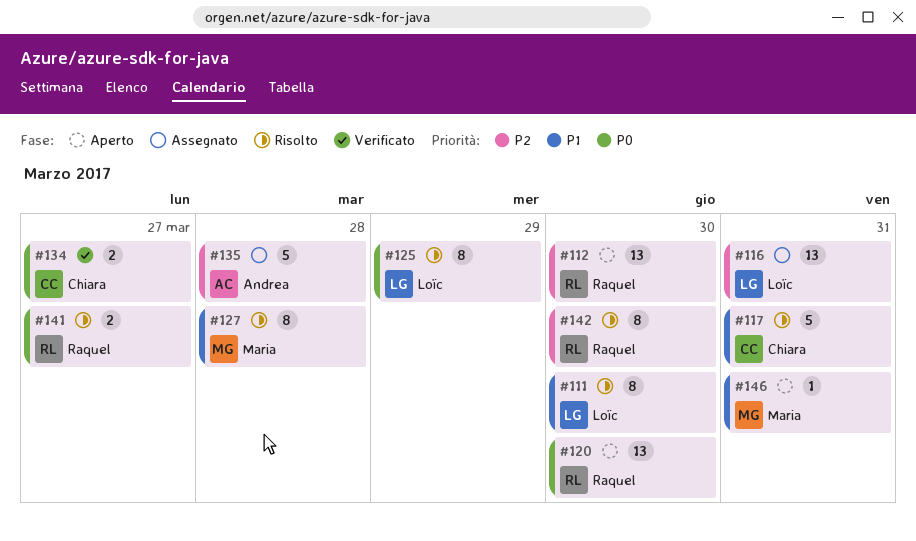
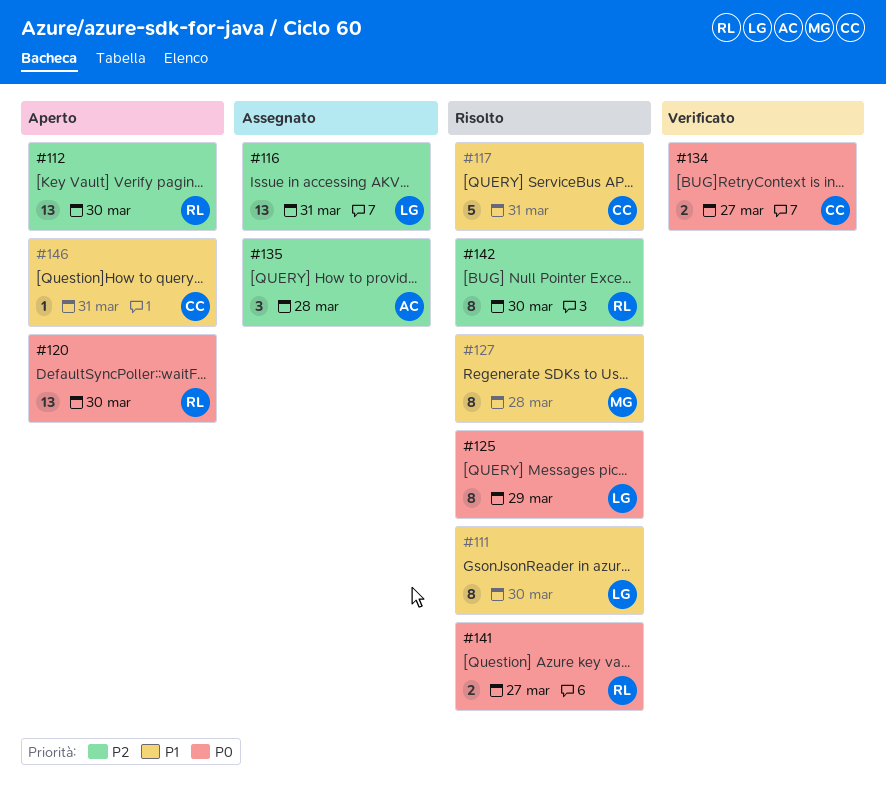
#135, estimate: 5 -> 3
#146, owner: Maria -> Chiara

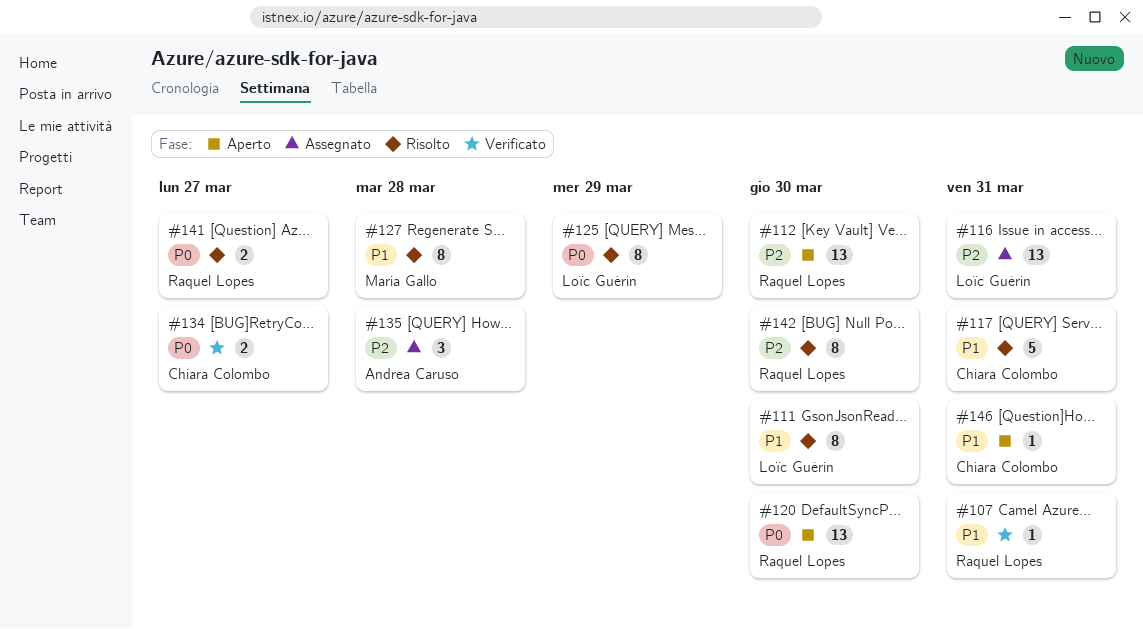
#107: none -> present

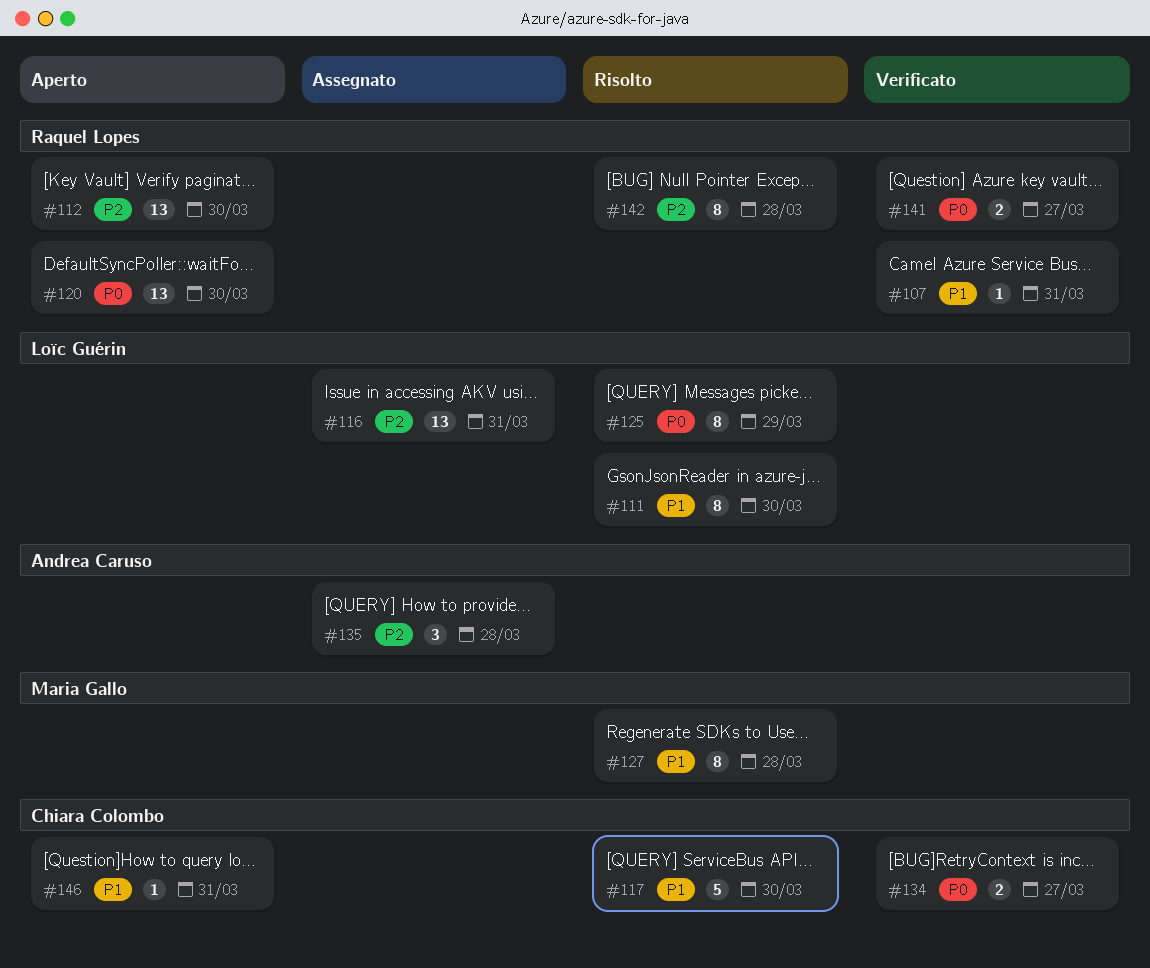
#117, due: Mar 31 -> Mar 30
#141, status: Risolto -> Verificato
#142, due: Mar 30 -> Mar 28

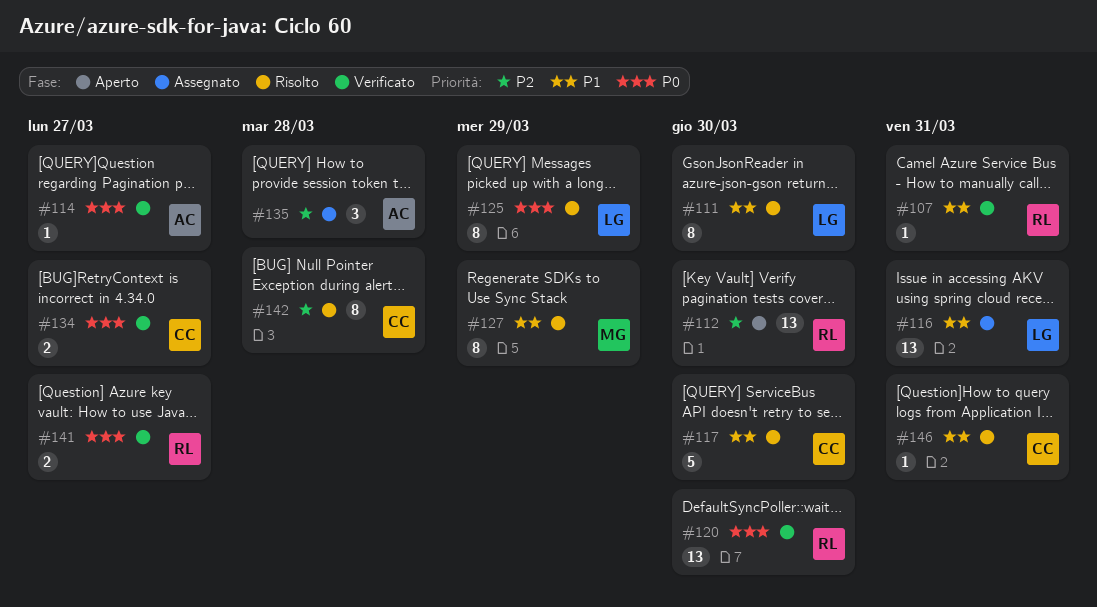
#114: none -> present
#116, priority: P2 -> P1
#120, status: Aperto -> Verificato
#127, due: Mar 28 -> Mar 29
#142, owner: Raquel Lopes -> Chiara Colombo
#146, status: Aperto -> Risolto

